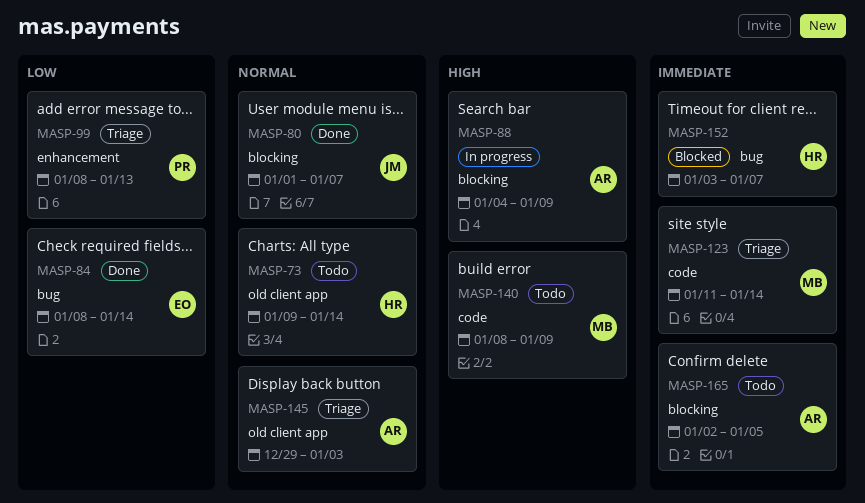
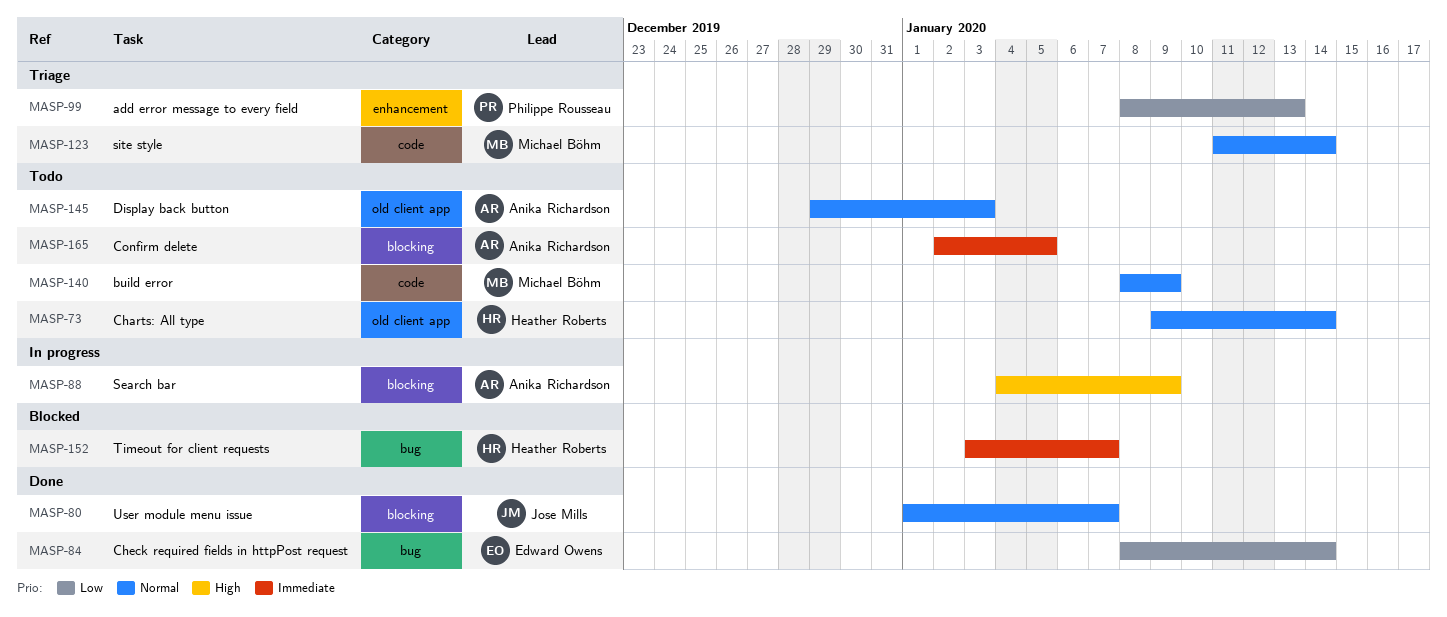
MASP-123, priority: Immediate -> Normal
MASP-140, priority: High -> Normal
MASP-145, status: Triage -> Todo

